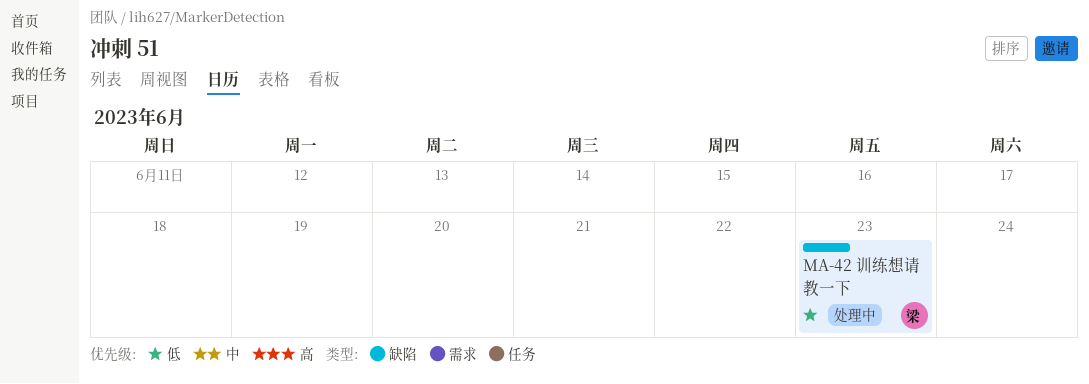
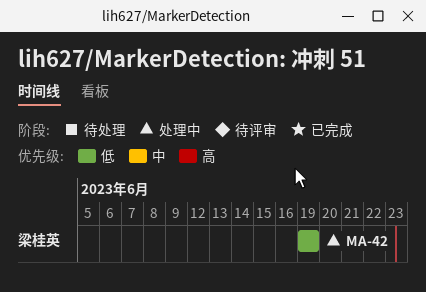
MA-42, due: Jun 23 -> Jun 19

